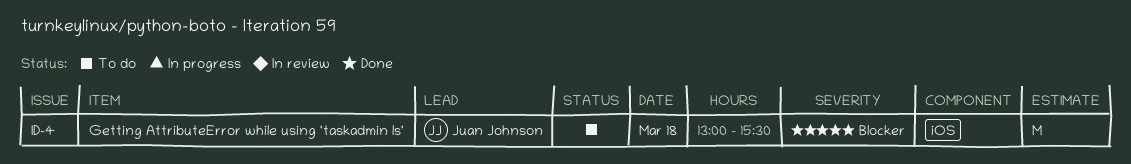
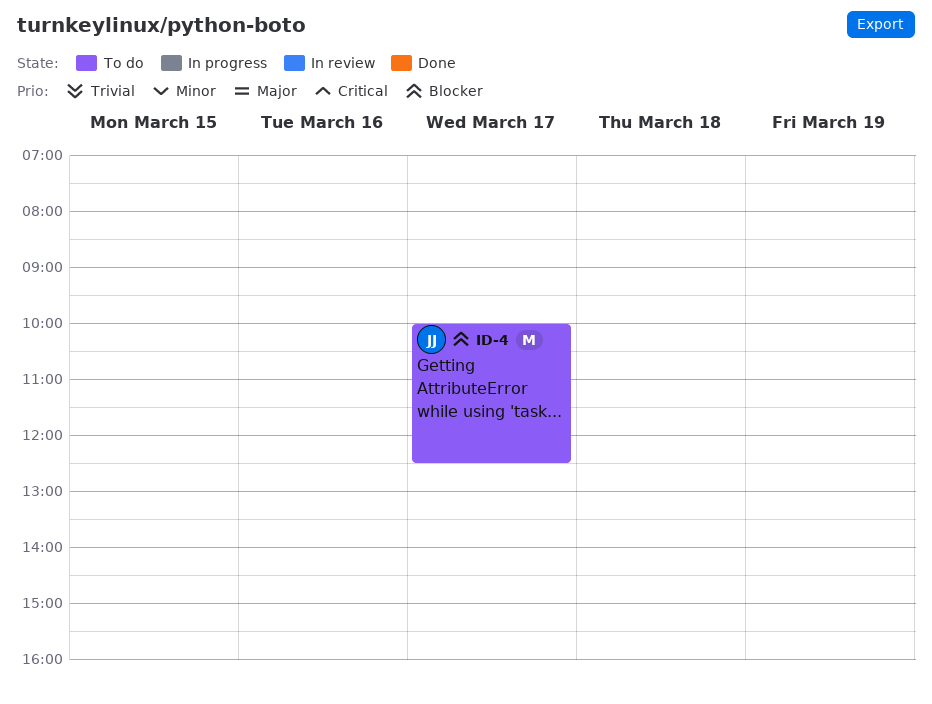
ID-4, day: Mar 18 -> Mar 17
ID-4, begins: 13:00 -> 10:00
ID-4, ends: 15:30 -> 12:30

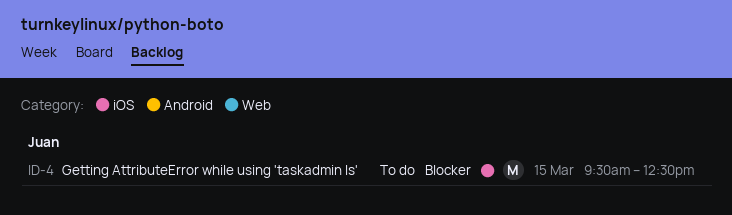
ID-4, day: Mar 17 -> Mar 15
ID-4, begins: 10:00 -> 09:30

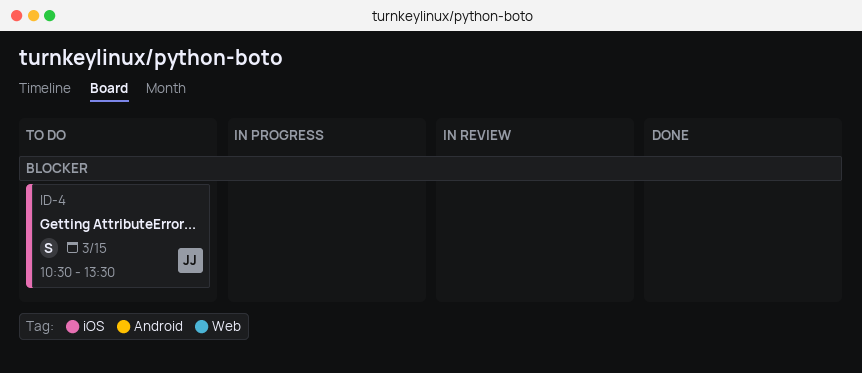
ID-4, estimate: M -> S
ID-4, begins: 09:30 -> 10:30
ID-4, ends: 12:30 -> 13:30

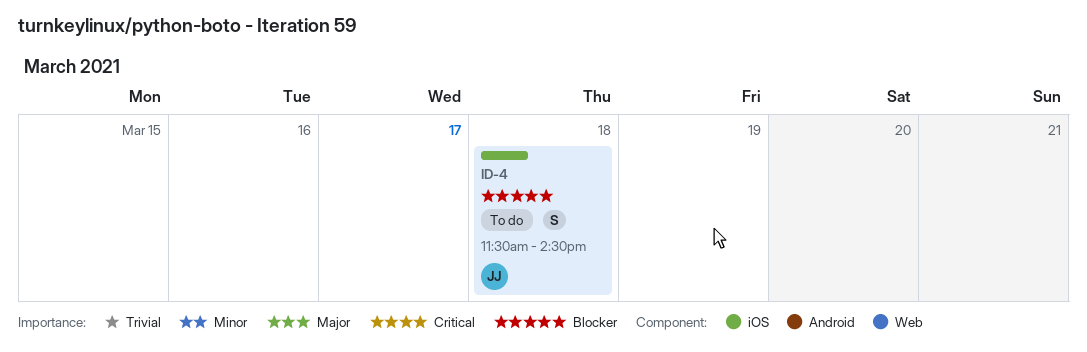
ID-4, day: Mar 15 -> Mar 18
ID-4, begins: 10:30 -> 11:30
ID-4, ends: 13:30 -> 14:30

